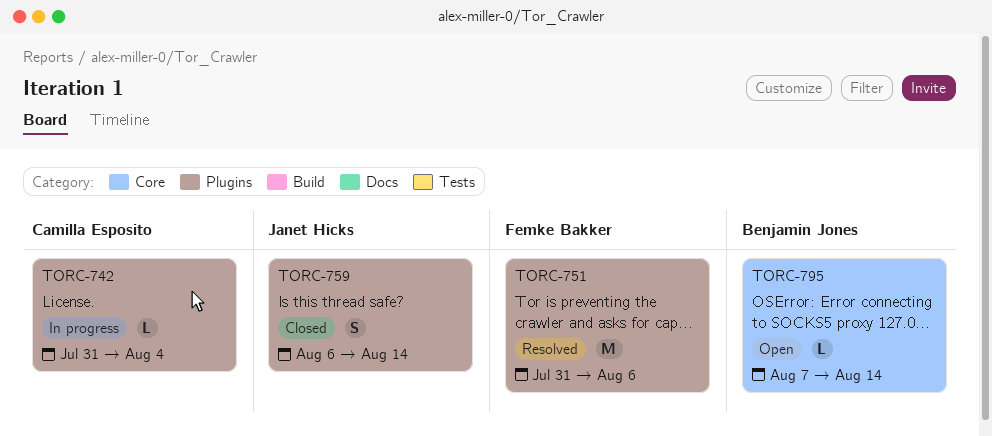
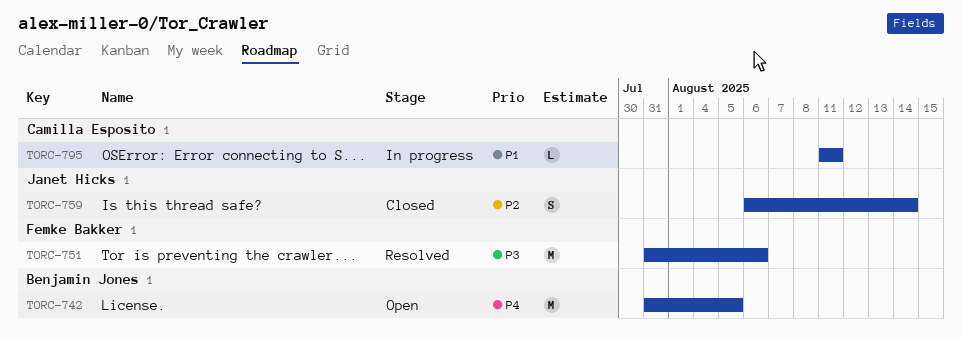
TORC-742, status: In progress -> Open
TORC-742, owner: Camilla Esposito -> Benjamin Jones
TORC-742, estimate: L -> M
TORC-742, due: Aug 4 -> Aug 5
TORC-795, status: Open -> In progress
TORC-795, owner: Benjamin Jones -> Camilla Esposito
TORC-795, start: Aug 7 -> Aug 11
TORC-795, due: Aug 14 -> Aug 11

